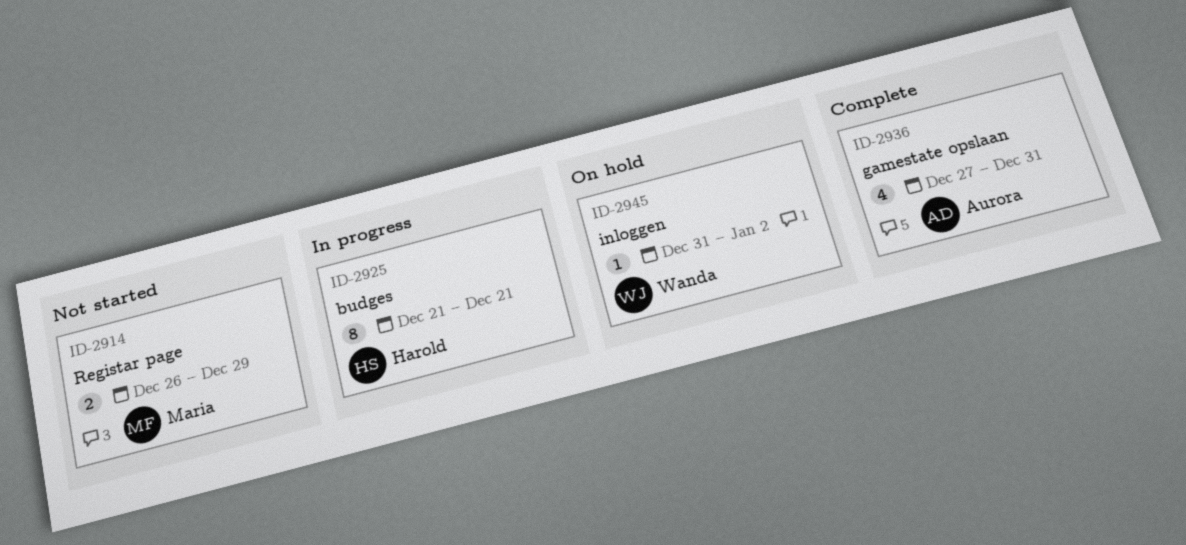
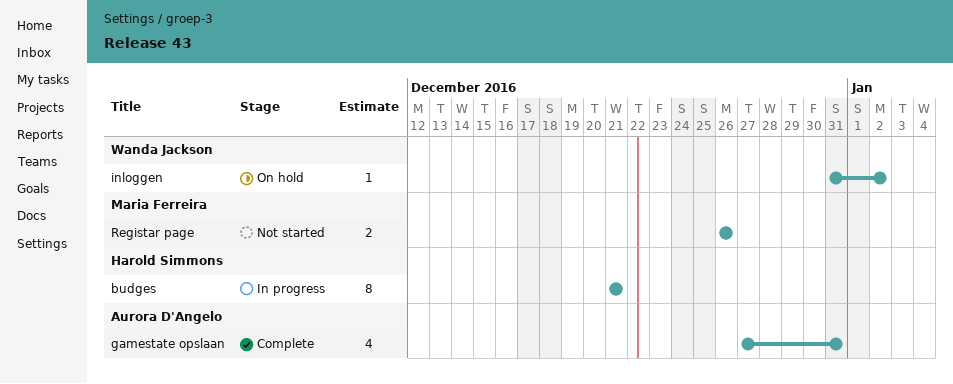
Registar page, due: Dec 29 -> Dec 26

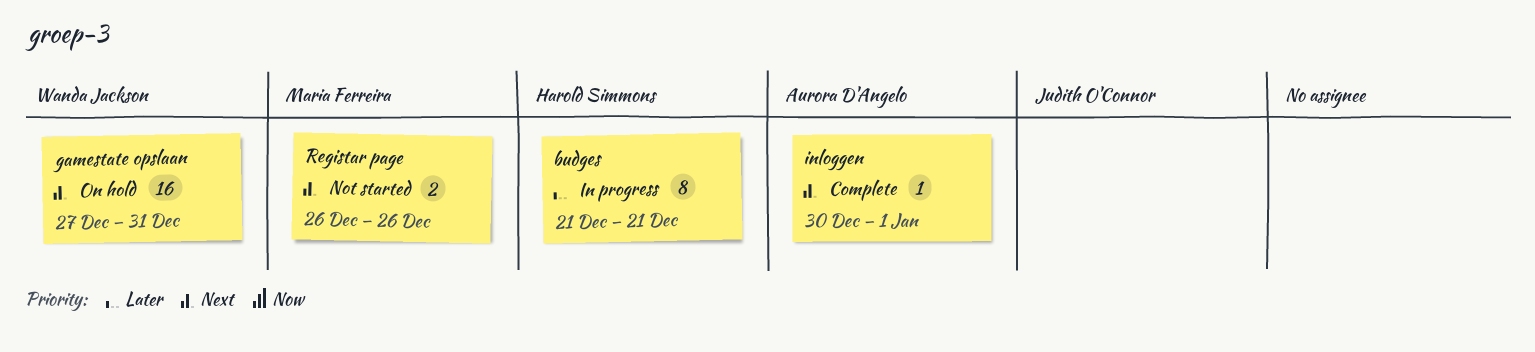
gamestate opslaan, status: Complete -> On hold
gamestate opslaan, owner: Aurora D'Angelo -> Wanda Jackson
gamestate opslaan, estimate: 4 -> 16
inloggen, status: On hold -> Complete
inloggen, owner: Wanda Jackson -> Aurora D'Angelo
inloggen, start: Dec 31 -> Dec 30
inloggen, due: Jan 2 -> Jan 1

